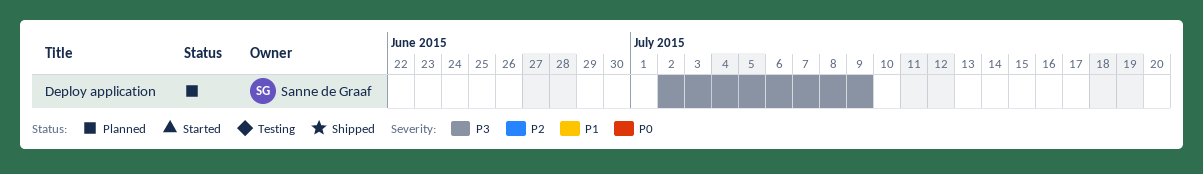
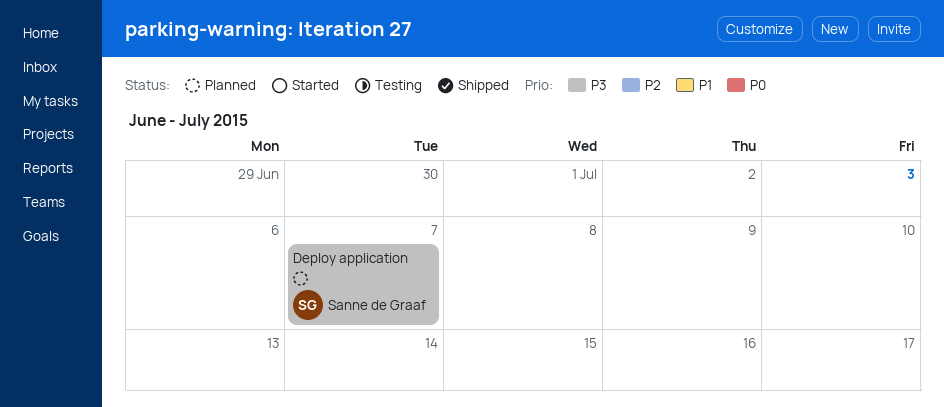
Deploy application, due: Jul 9 -> Jul 7

